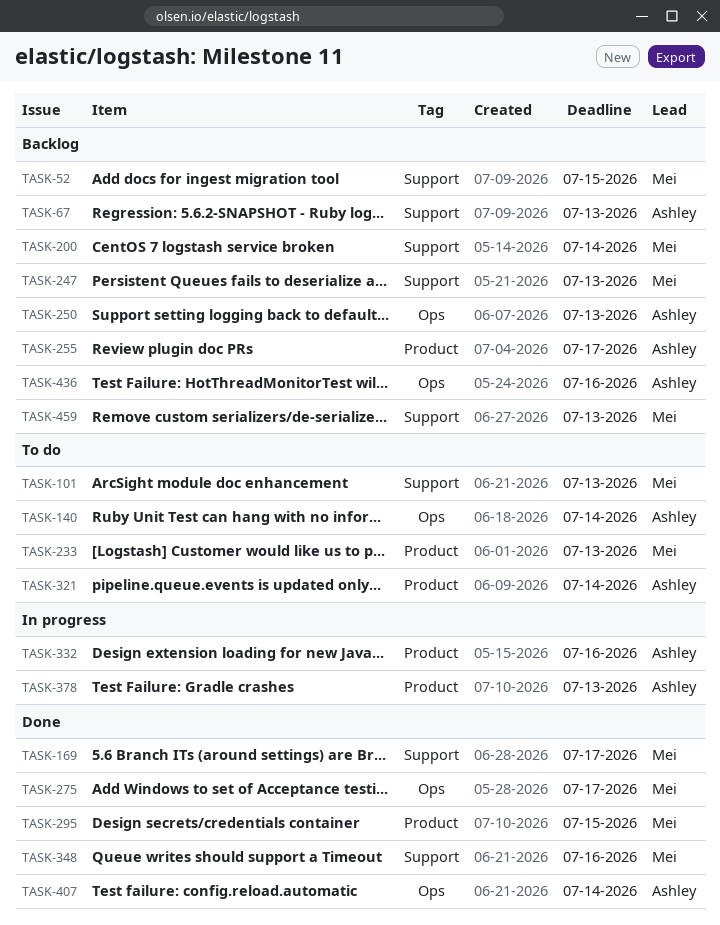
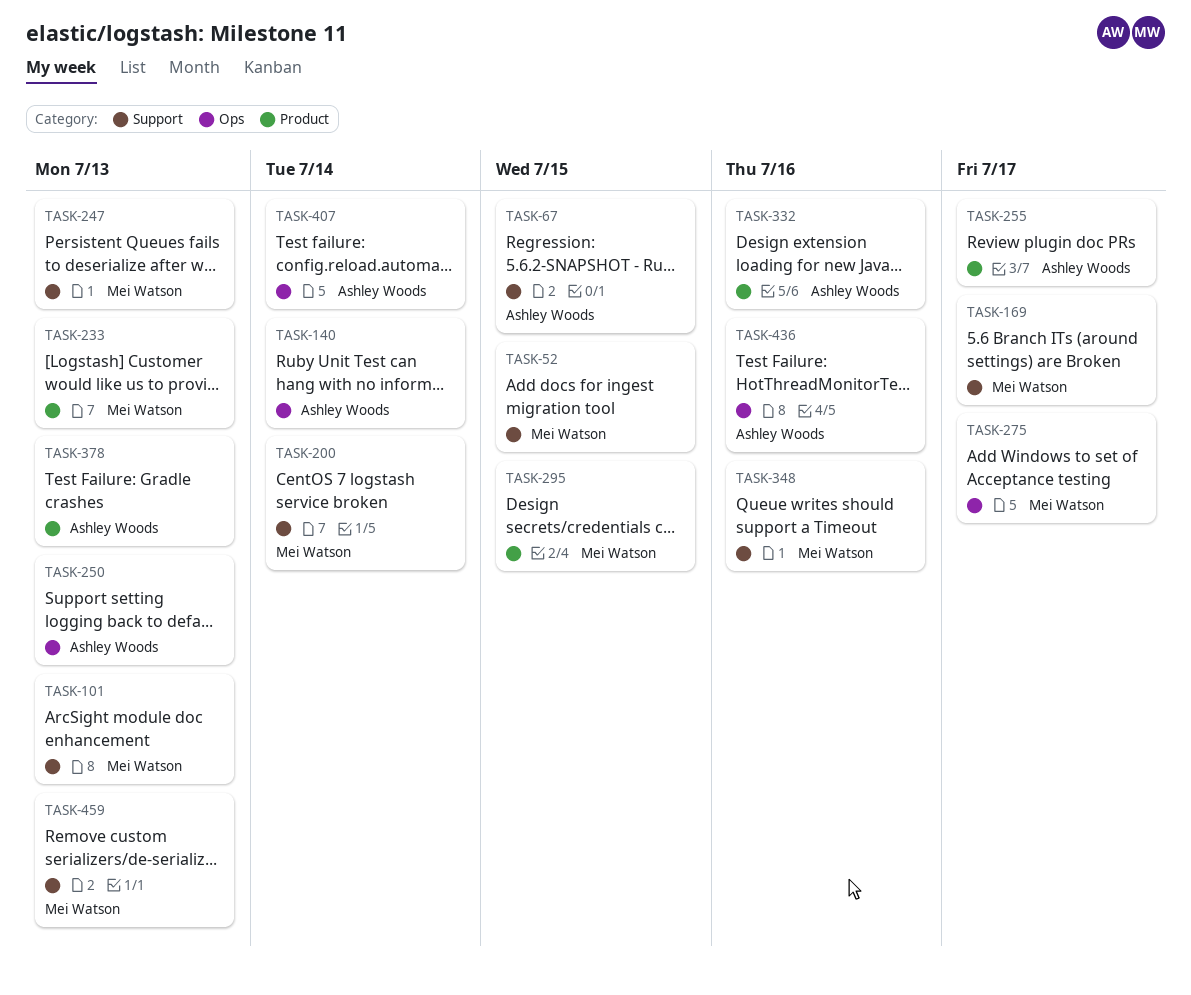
TASK-67, due: Jul 13 -> Jul 15
TASK-321: present -> none

